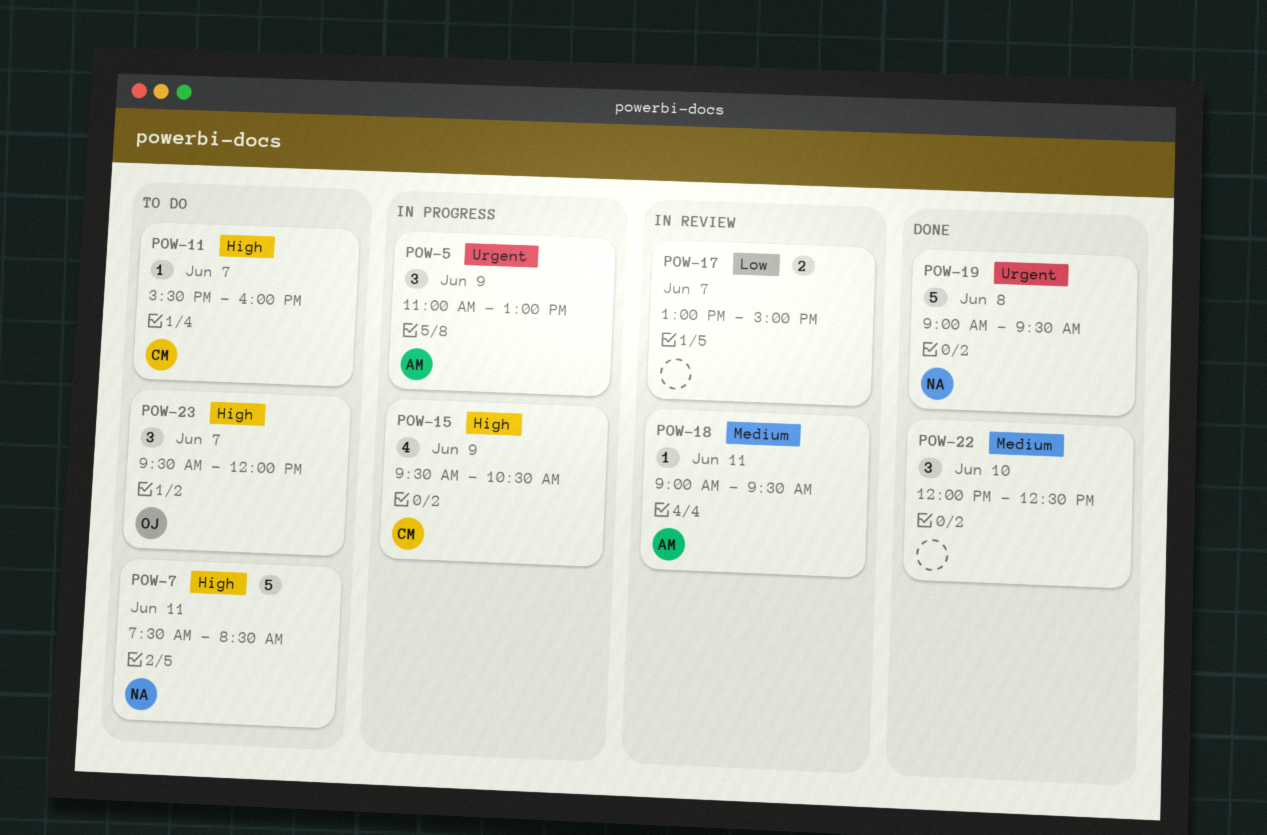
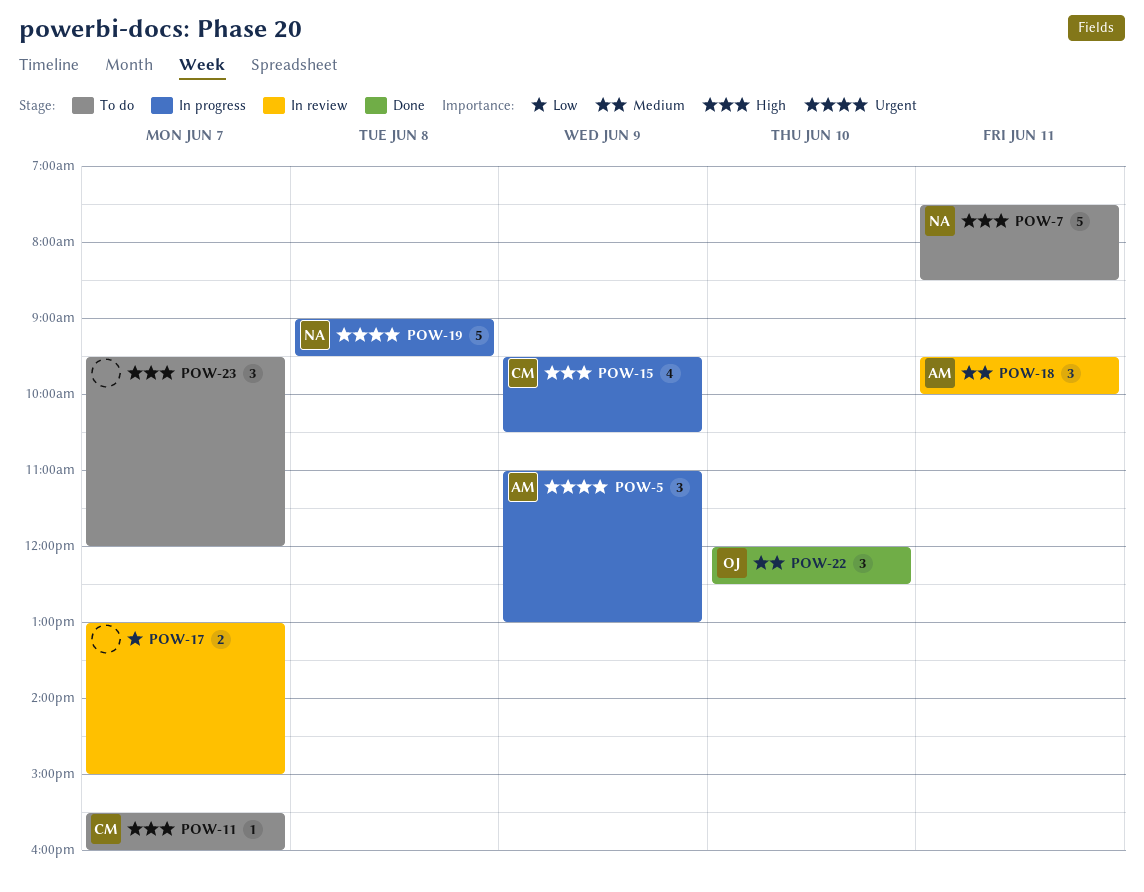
POW-18, estimate: 1 -> 3
POW-18, begins: 09:00 -> 09:30
POW-18, ends: 09:30 -> 10:00
POW-19, status: Done -> In progress
POW-22, owner: none -> OJ
POW-23, owner: OJ -> none

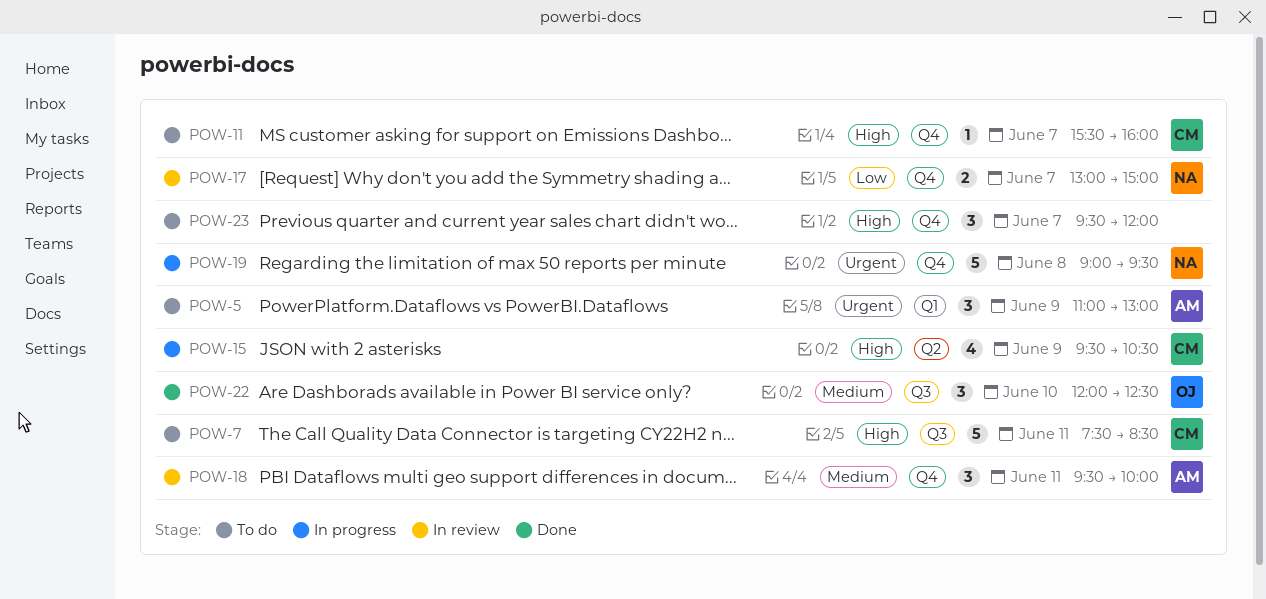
POW-5, status: In progress -> To do
POW-7, owner: NA -> CM
POW-17, owner: none -> NA

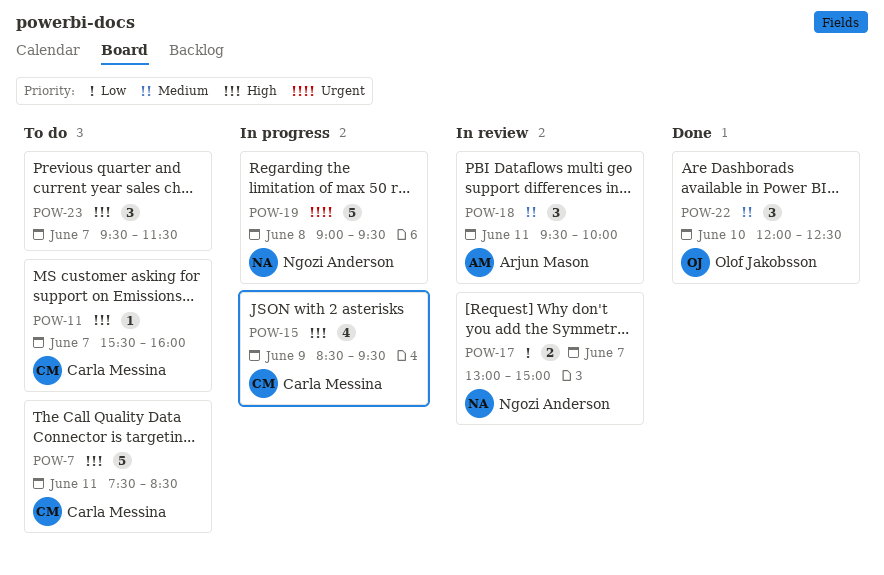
POW-5: present -> none
POW-15, begins: 09:30 -> 08:30
POW-15, ends: 10:30 -> 09:30
POW-23, ends: 12:00 -> 11:30

